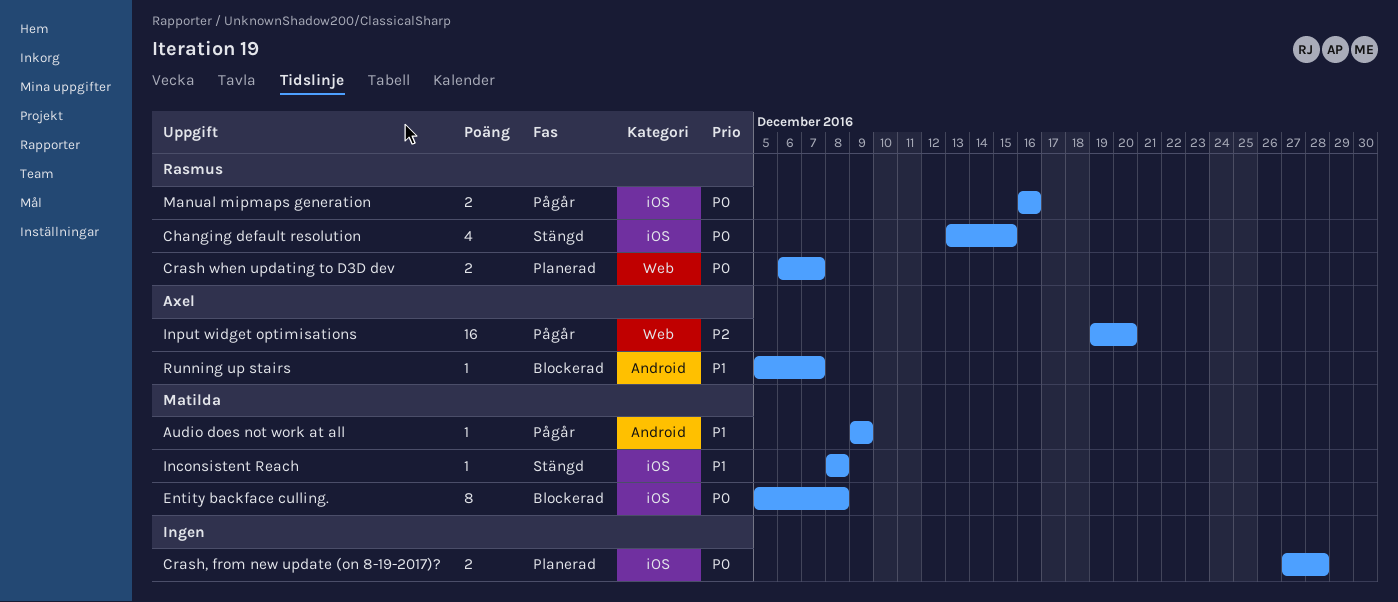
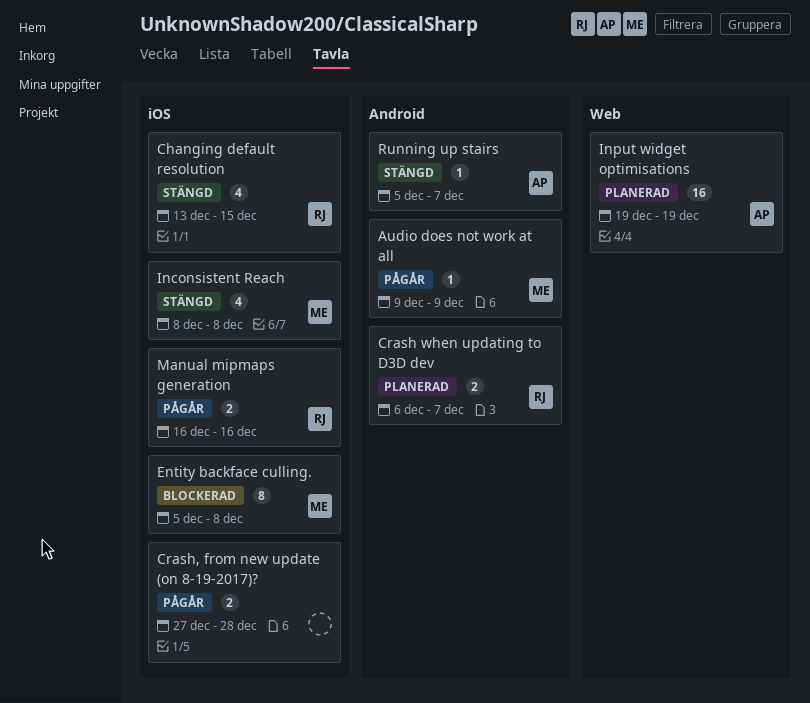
Crash when updating to D3D dev, label: Web -> Android
Crash, from new update (on 8-19-2017)?, status: Planerad -> Pågår
Inconsistent Reach, estimate: 1 -> 4
Input widget optimisations, status: Pågår -> Planerad
Input widget optimisations, due: Dec 20 -> Dec 19
Running up stairs, status: Blockerad -> Stängd

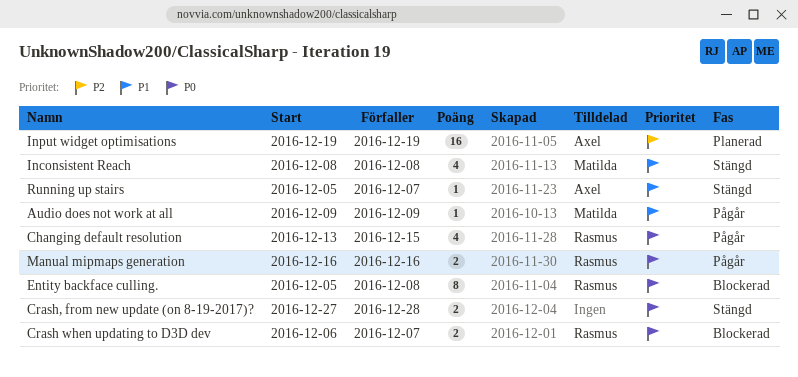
Changing default resolution, status: Stängd -> Pågår
Crash when updating to D3D dev, status: Planerad -> Blockerad
Crash, from new update (on 8-19-2017)?, status: Pågår -> Stängd
Entity backface culling., owner: Matilda -> Rasmus

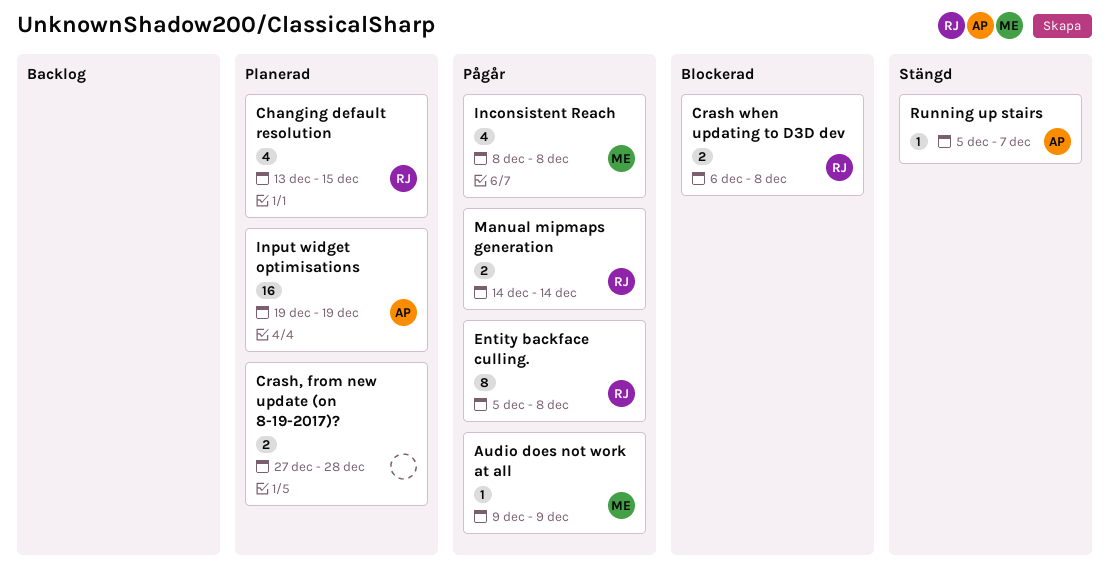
Changing default resolution, status: Pågår -> Planerad
Crash when updating to D3D dev, due: Dec 7 -> Dec 8
Crash, from new update (on 8-19-2017)?, status: Stängd -> Planerad
Entity backface culling., status: Blockerad -> Pågår
Inconsistent Reach, status: Stängd -> Pågår
Manual mipmaps generation, start: Dec 16 -> Dec 14
Manual mipmaps generation, due: Dec 16 -> Dec 14

